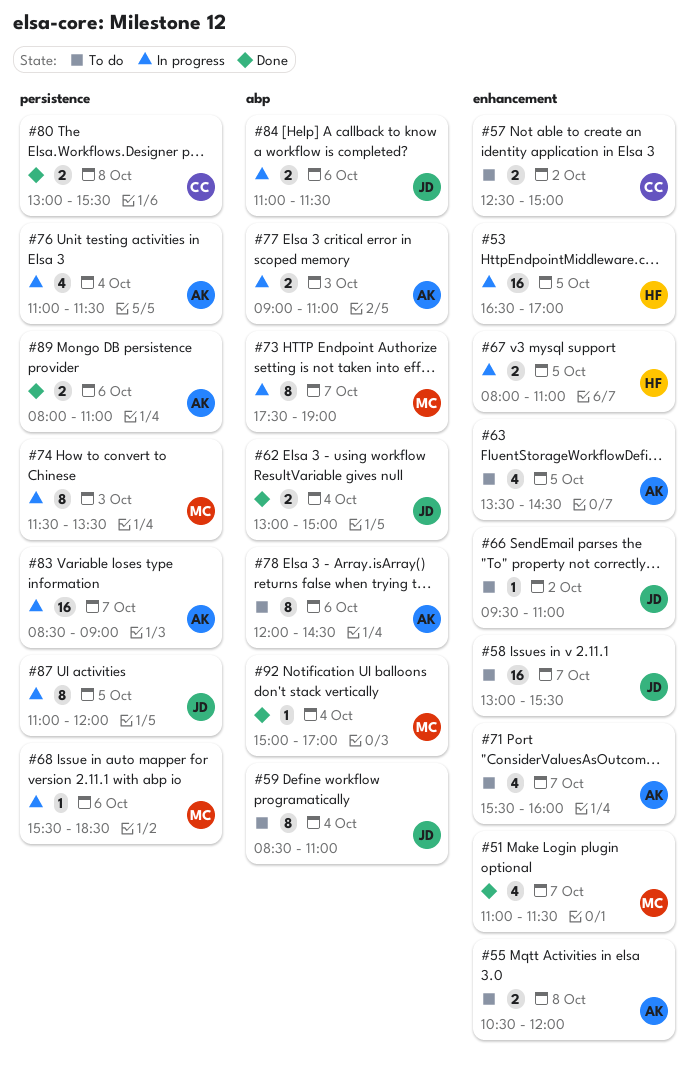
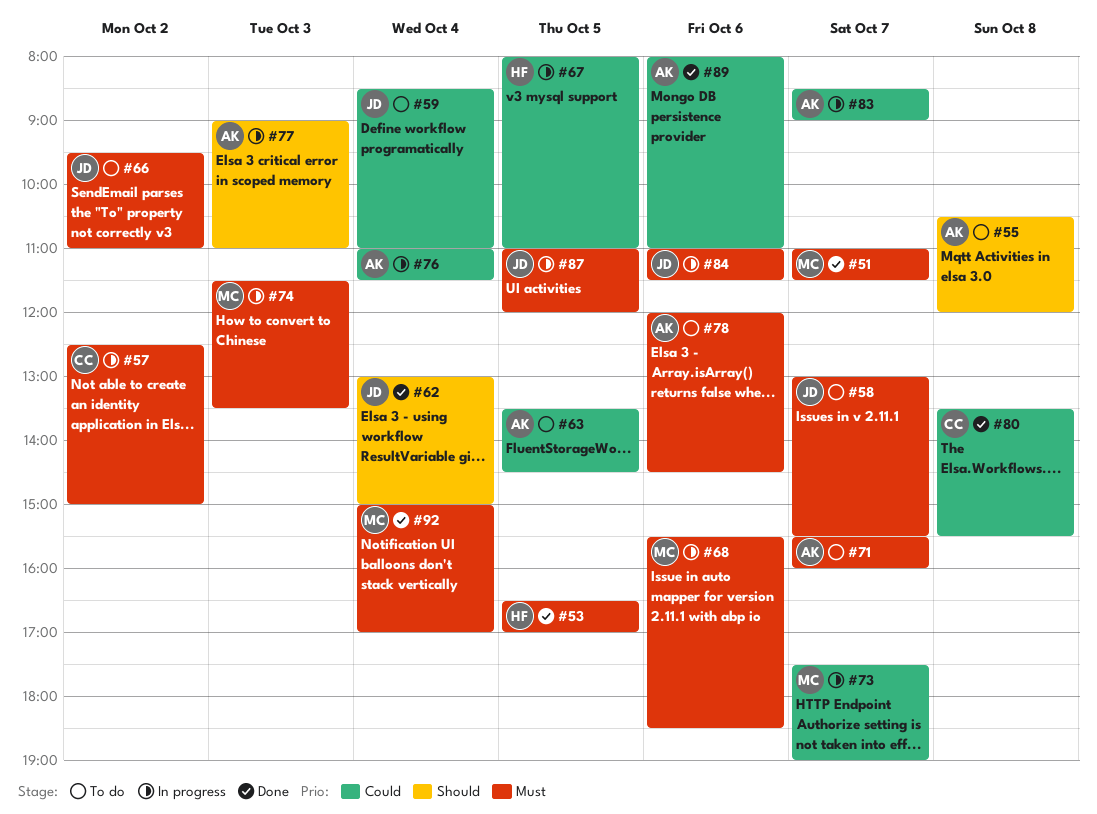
#53, status: In progress -> Done
#57, status: To do -> In progress
#80, begins: 13:00 -> 13:30

